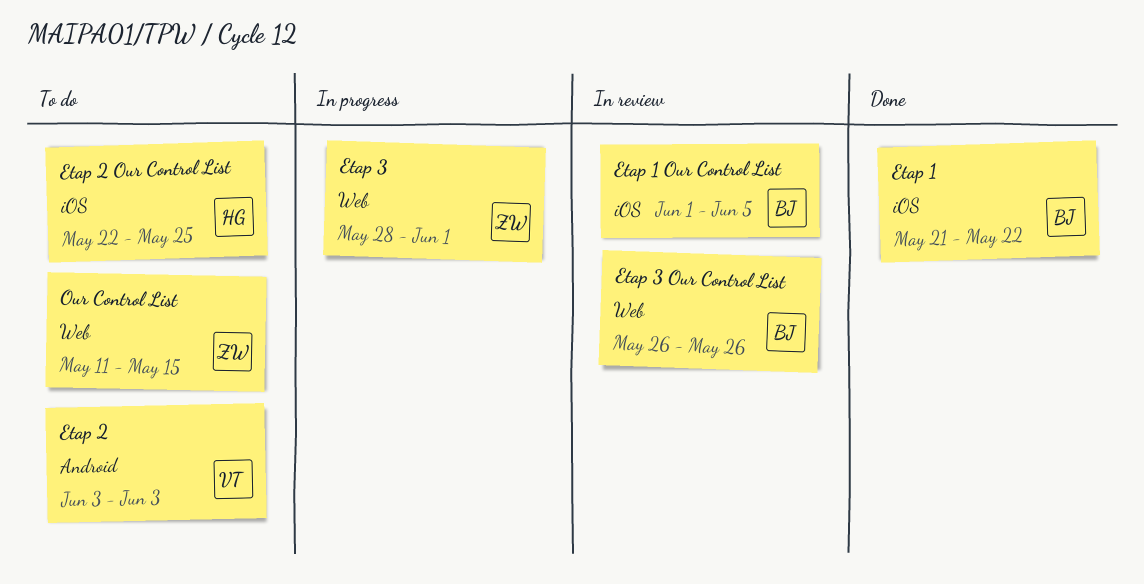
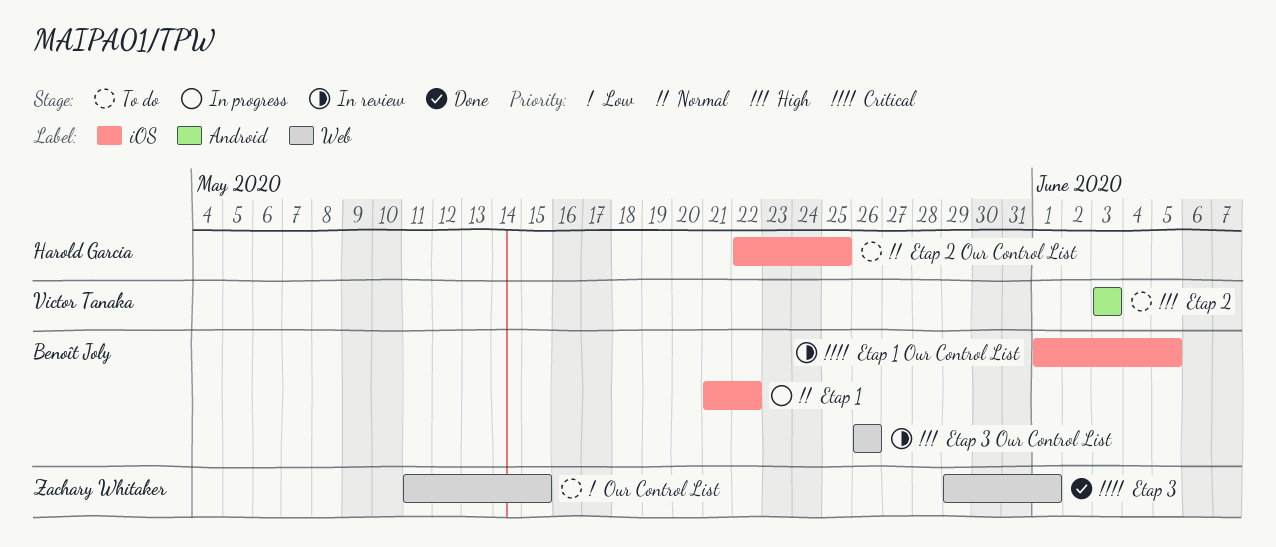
Etap 1, status: Done -> In progress
Etap 3, status: In progress -> Done
Etap 3, start: May 28 -> May 29

